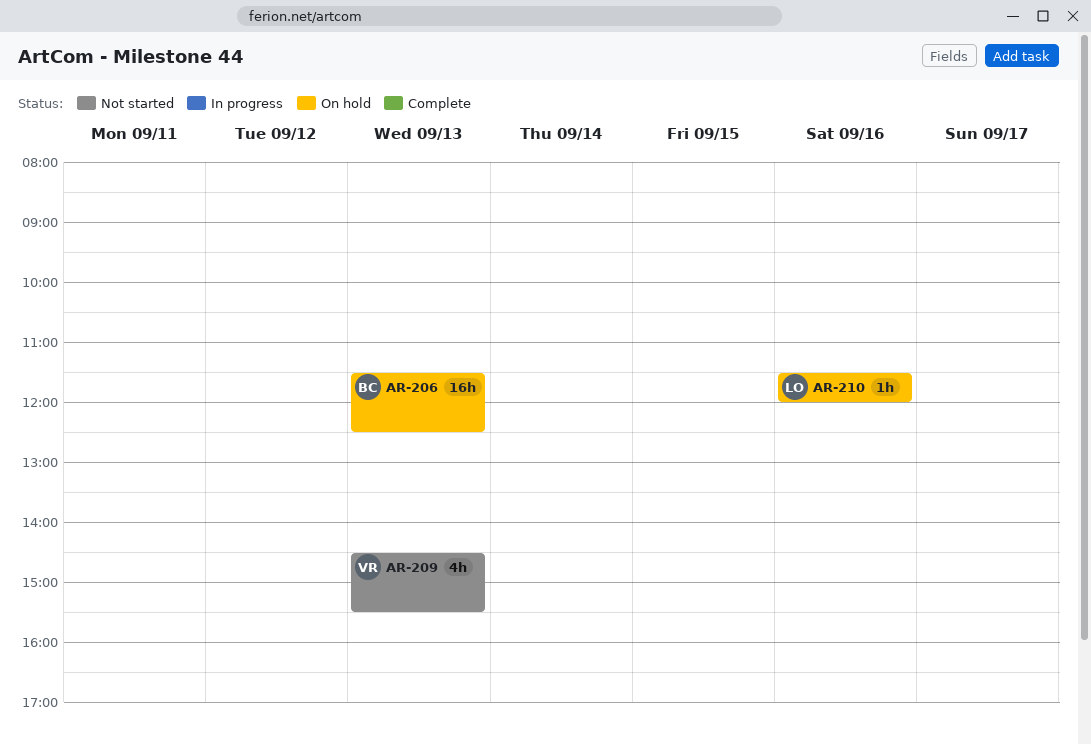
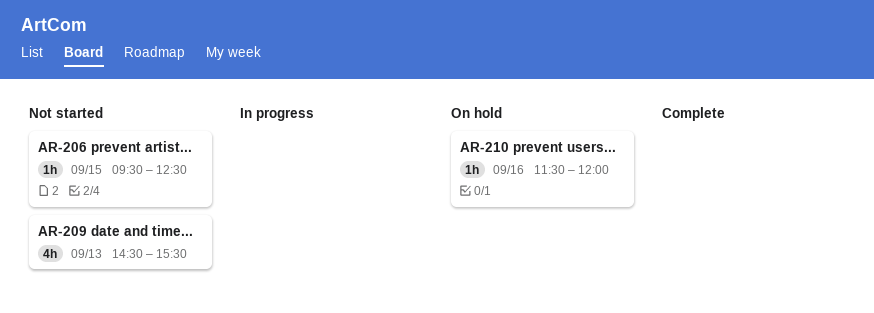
AR-206, status: On hold -> Not started
AR-206, estimate: 16h -> 1h
AR-206, day: Sep 13 -> Sep 15
AR-206, begins: 11:30 -> 09:30

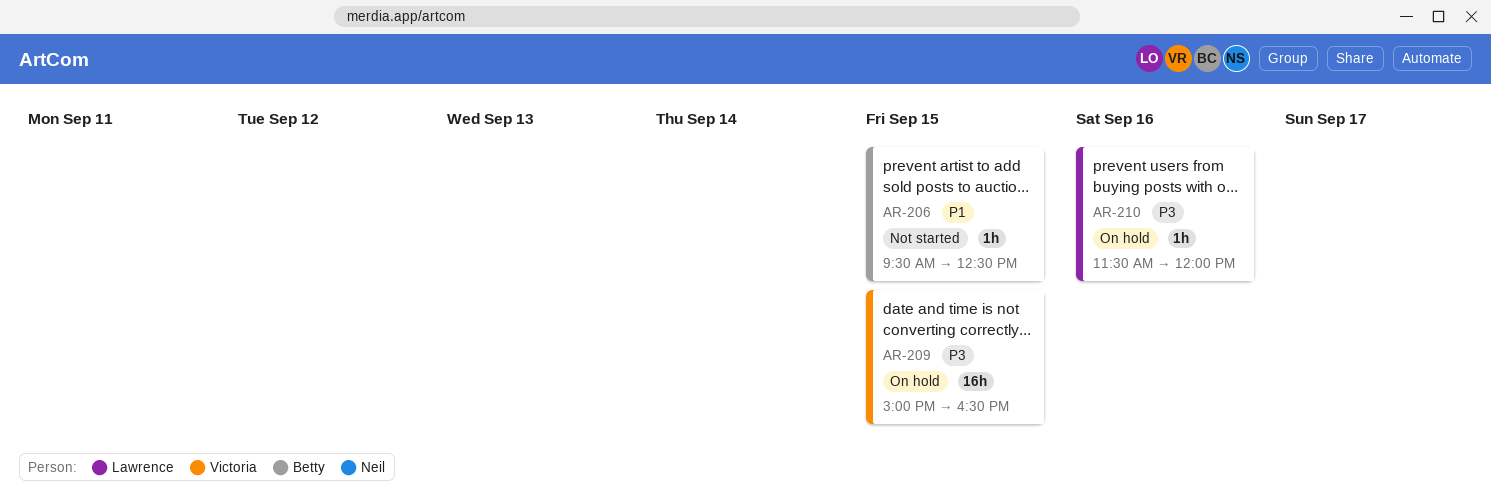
AR-209, status: Not started -> On hold
AR-209, estimate: 4h -> 16h
AR-209, day: Sep 13 -> Sep 15
AR-209, begins: 14:30 -> 15:00
AR-209, ends: 15:30 -> 16:30

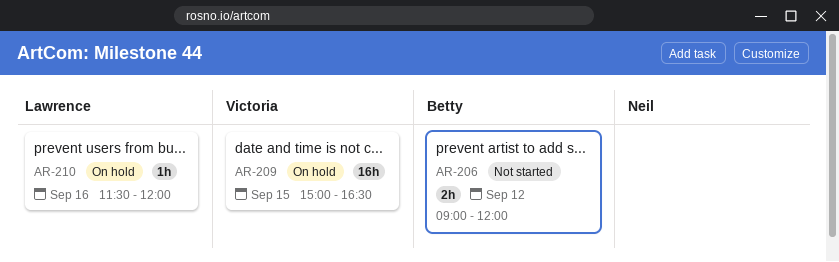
AR-206, estimate: 1h -> 2h
AR-206, day: Sep 15 -> Sep 12
AR-206, begins: 09:30 -> 09:00
AR-206, ends: 12:30 -> 12:00

